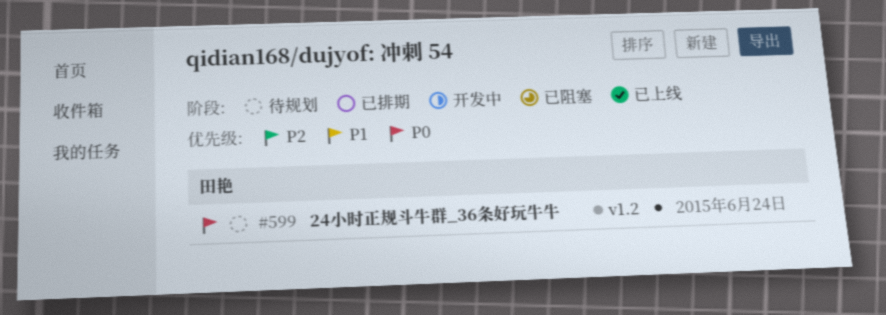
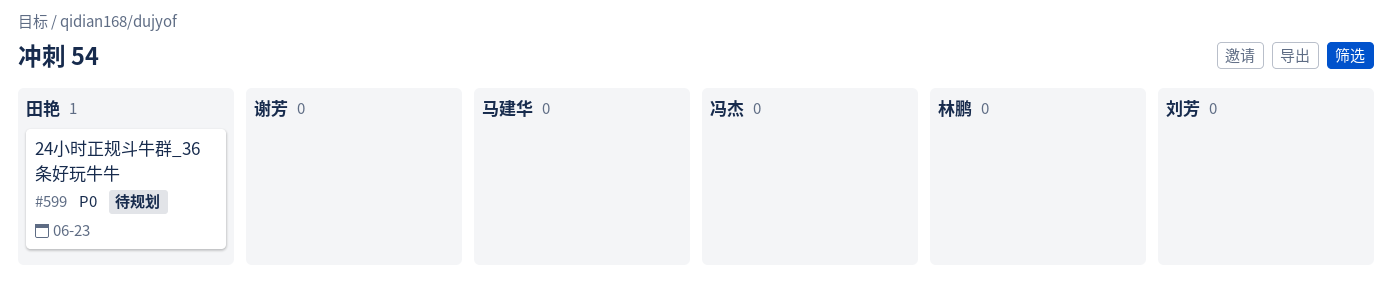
#599, due: Jun 24 -> Jun 23

